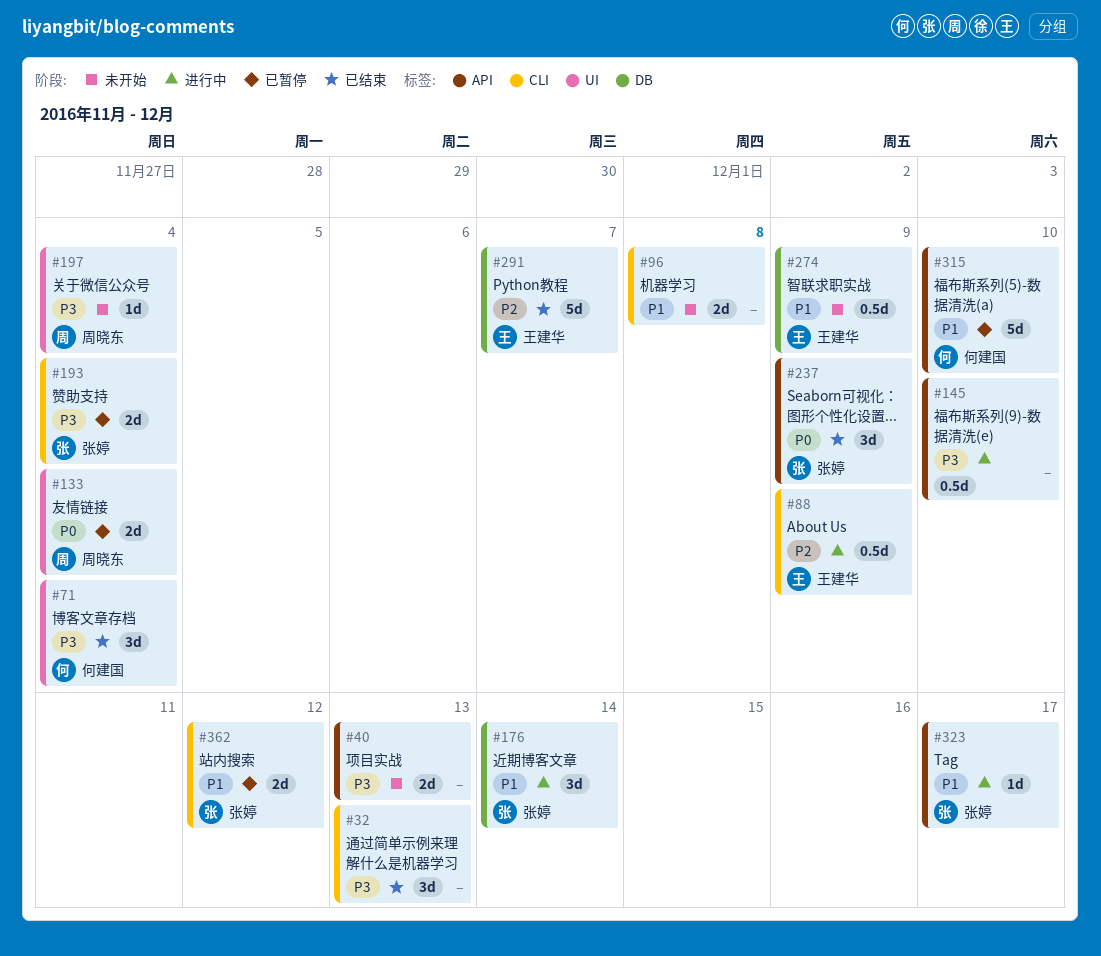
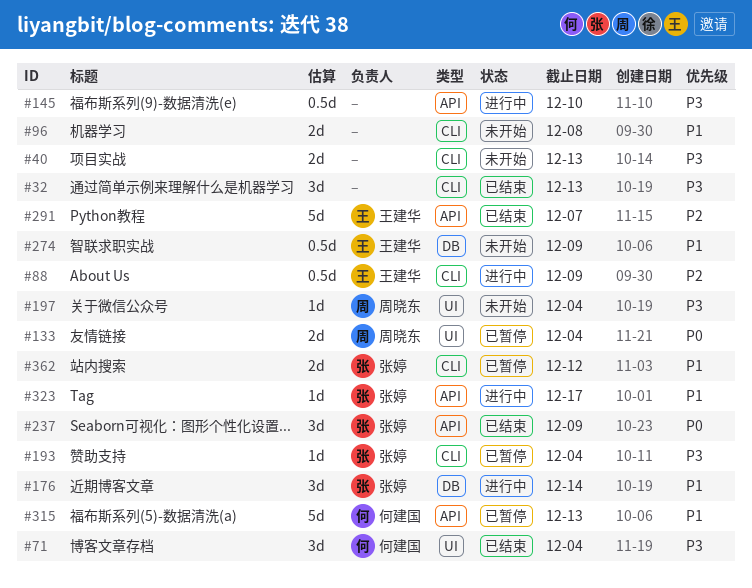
#40, label: API -> CLI
#193, estimate: 2d -> 1d
#291, label: DB -> API
#315, due: Dec 10 -> Dec 13

